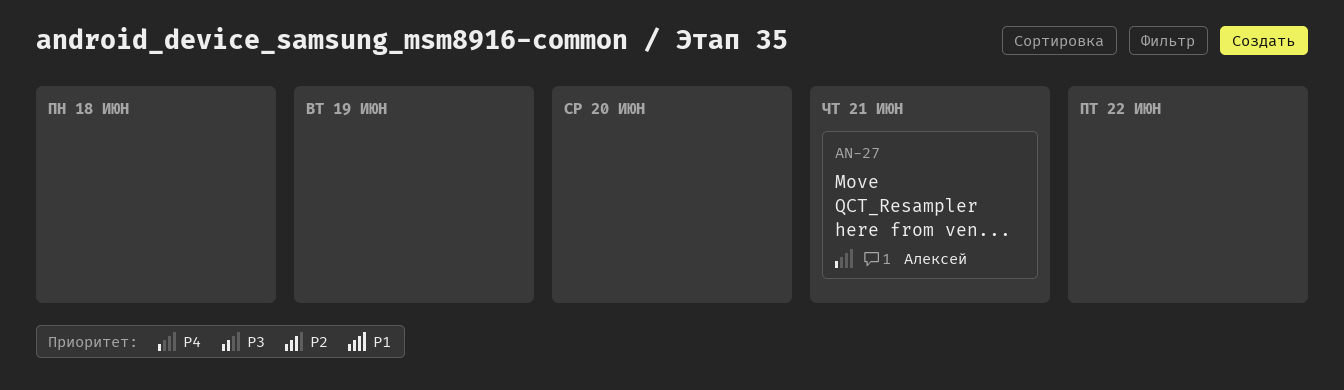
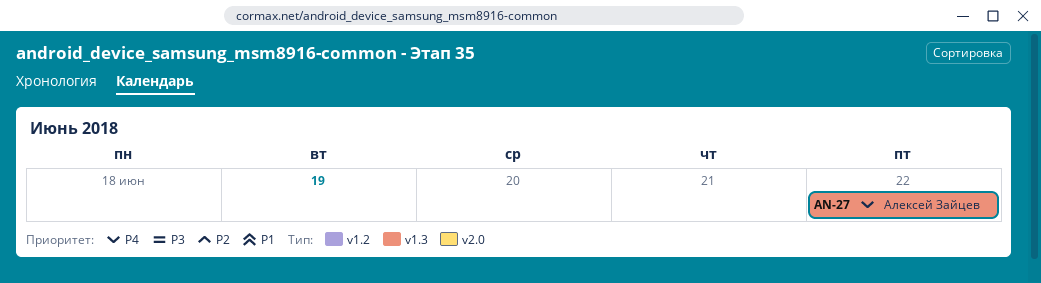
AN-27, due: Jun 21 -> Jun 22

